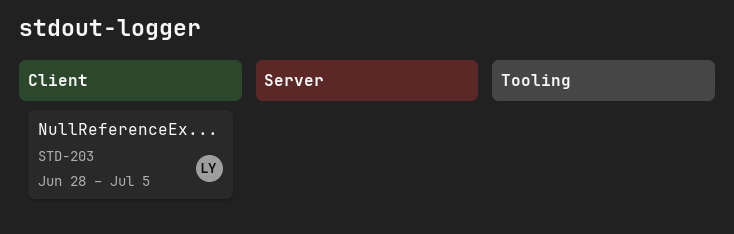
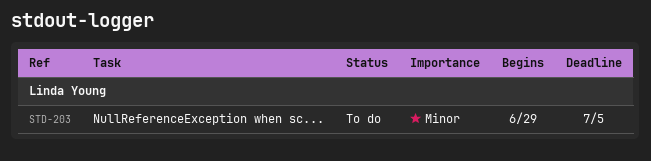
STD-203, start: Jun 28 -> Jun 29

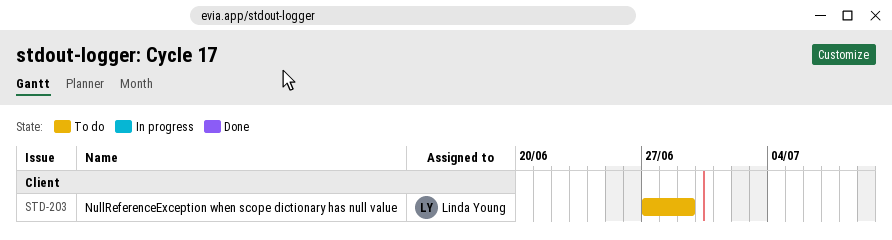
STD-203, start: Jun 29 -> Jun 27
STD-203, due: Jul 5 -> Jun 29

